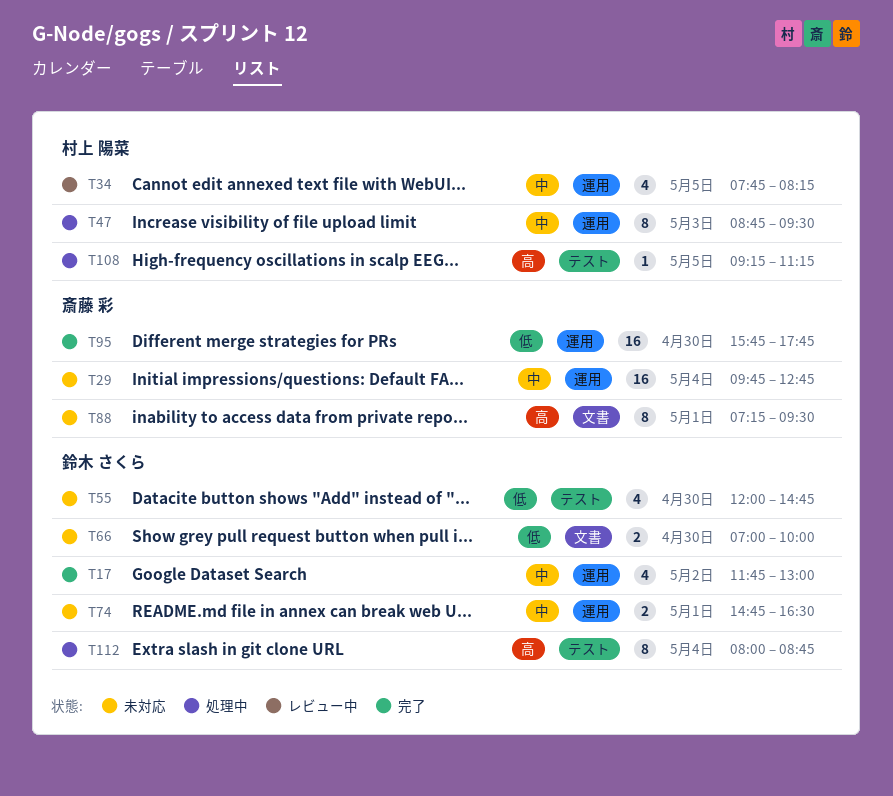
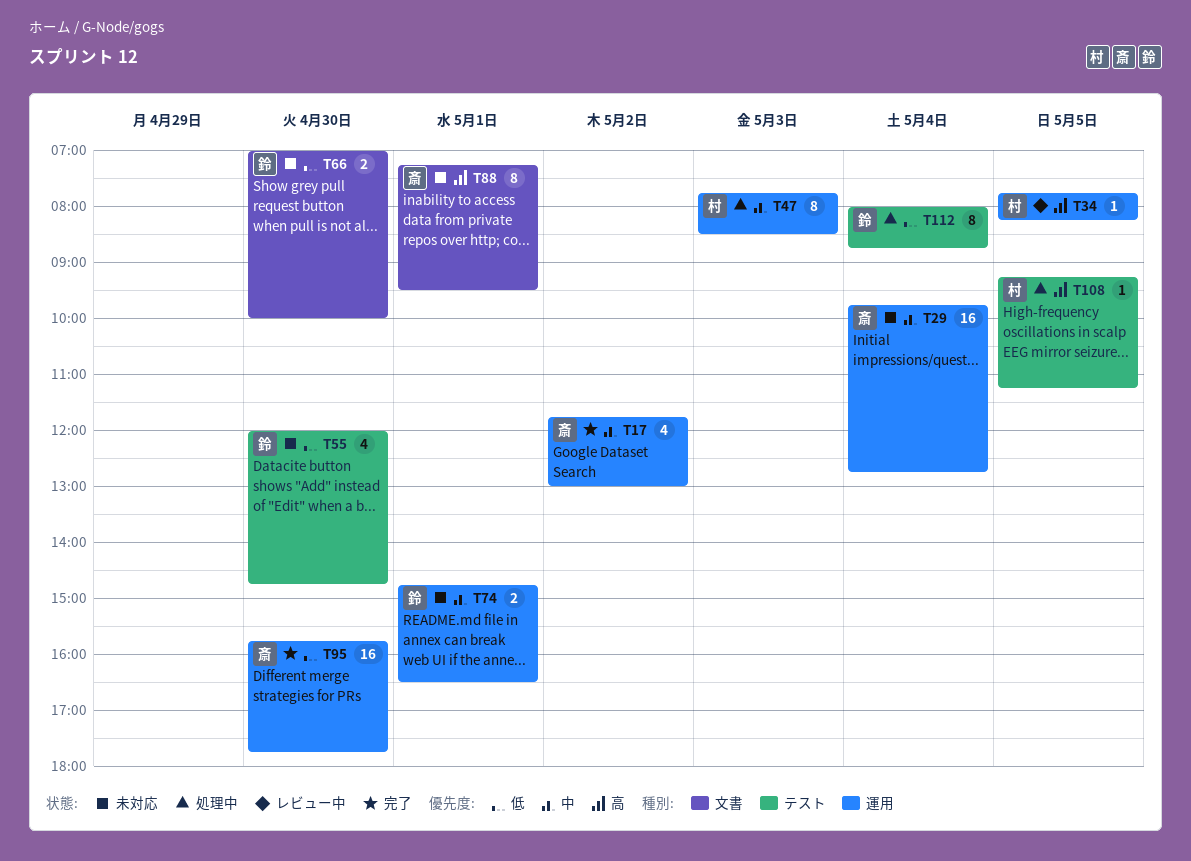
T17, owner: 鈴木 さくら -> 斎藤 彩
T34, priority: 中 -> 高
T34, estimate: 4 -> 1
T47, begins: 08:45 -> 07:45
T47, ends: 09:30 -> 08:30
T112, priority: 高 -> 低

